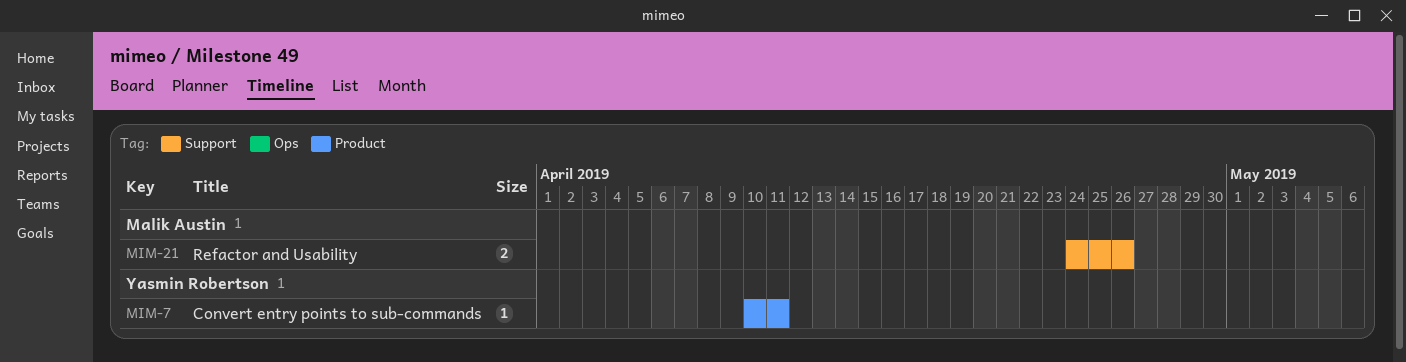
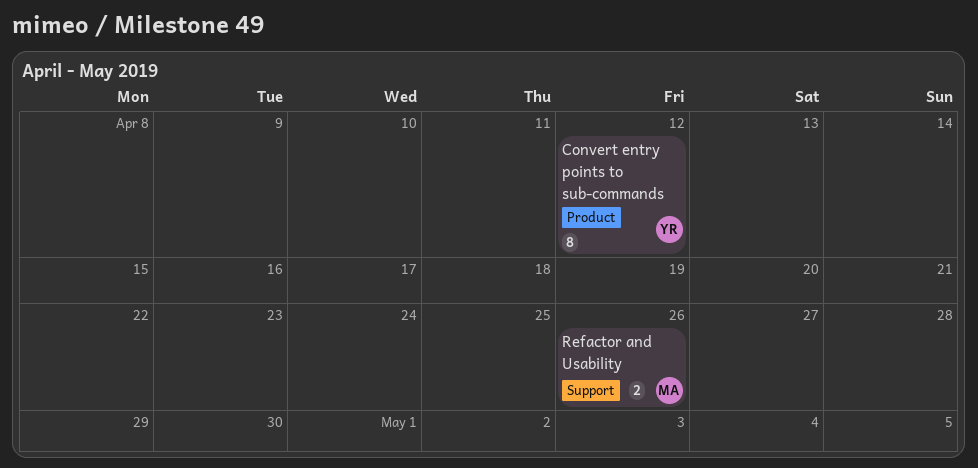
Convert entry points to sub-commands, estimate: 1 -> 8
Convert entry points to sub-commands, due: Apr 11 -> Apr 12

